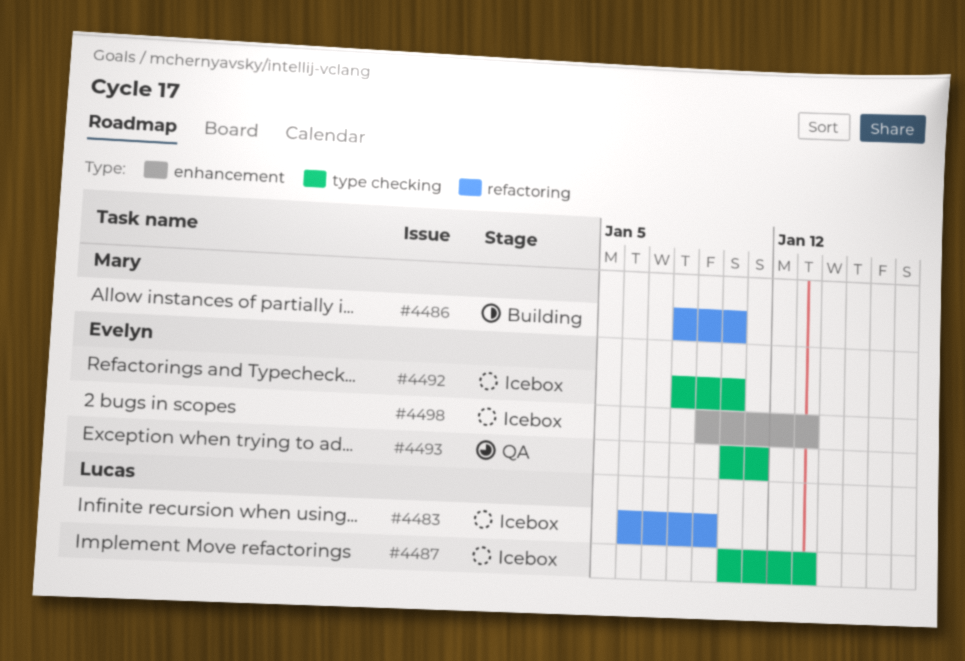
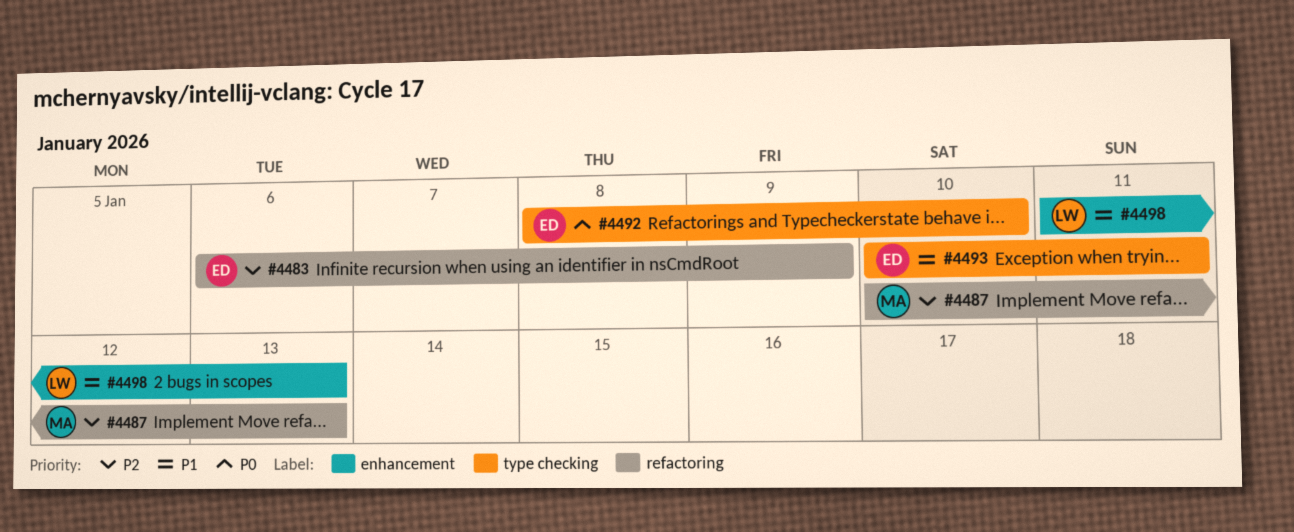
#4483, owner: Lucas -> Evelyn
#4486: present -> none
#4487, owner: Lucas -> Mary
#4487, label: type checking -> refactoring
#4498, owner: Evelyn -> Lucas
#4498, start: Jan 9 -> Jan 11

